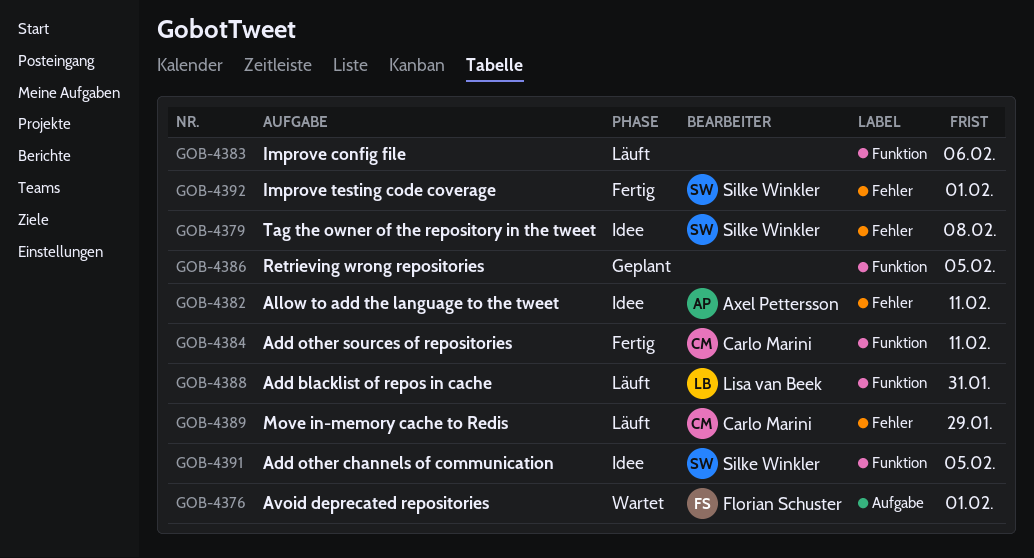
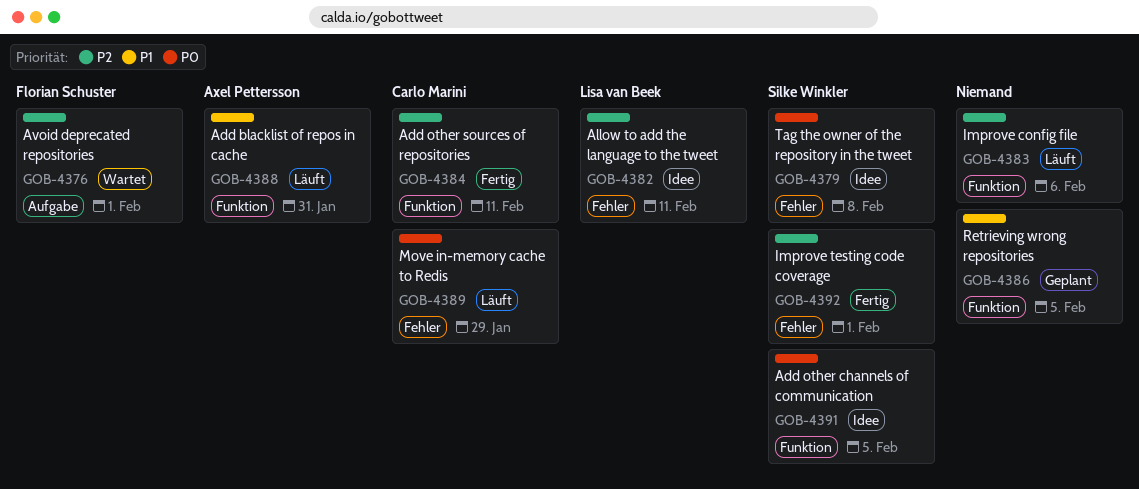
GOB-4382, owner: Axel Pettersson -> Lisa van Beek
GOB-4388, owner: Lisa van Beek -> Axel Pettersson

